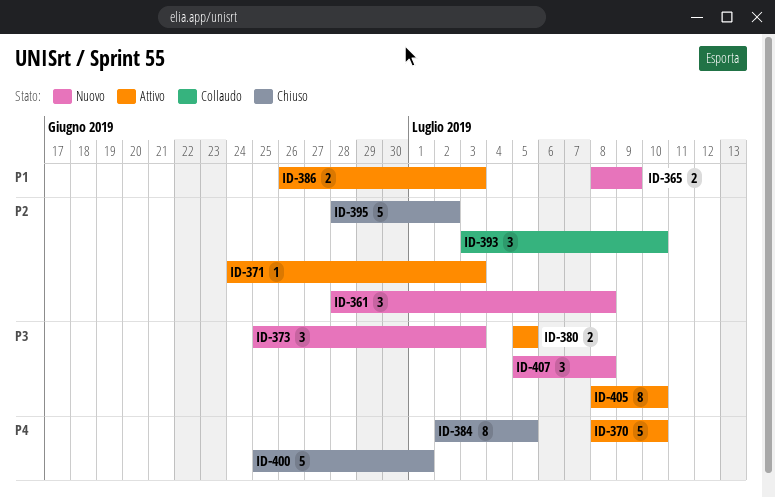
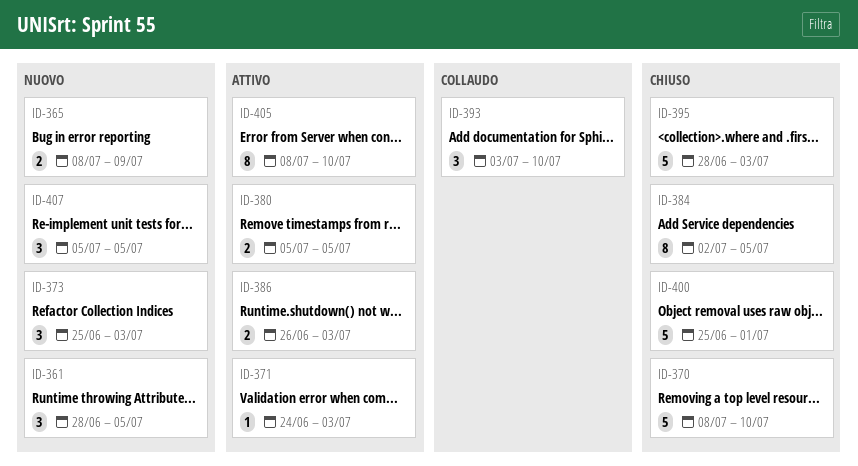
ID-361, due: Jul 8 -> Jul 5
ID-370, status: Attivo -> Chiuso
ID-395, due: Jul 2 -> Jul 3
ID-407, due: Jul 8 -> Jul 5

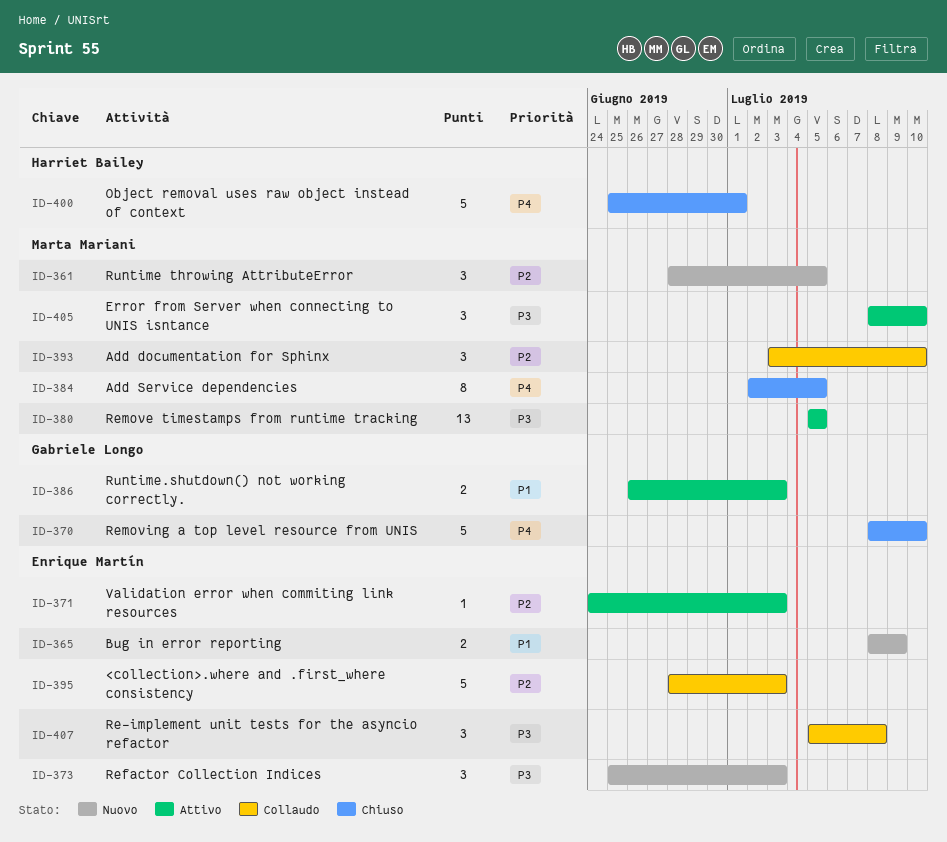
ID-380, estimate: 2 -> 13
ID-395, status: Chiuso -> Collaudo
ID-405, estimate: 8 -> 3
ID-407, status: Nuovo -> Collaudo
ID-407, due: Jul 5 -> Jul 8

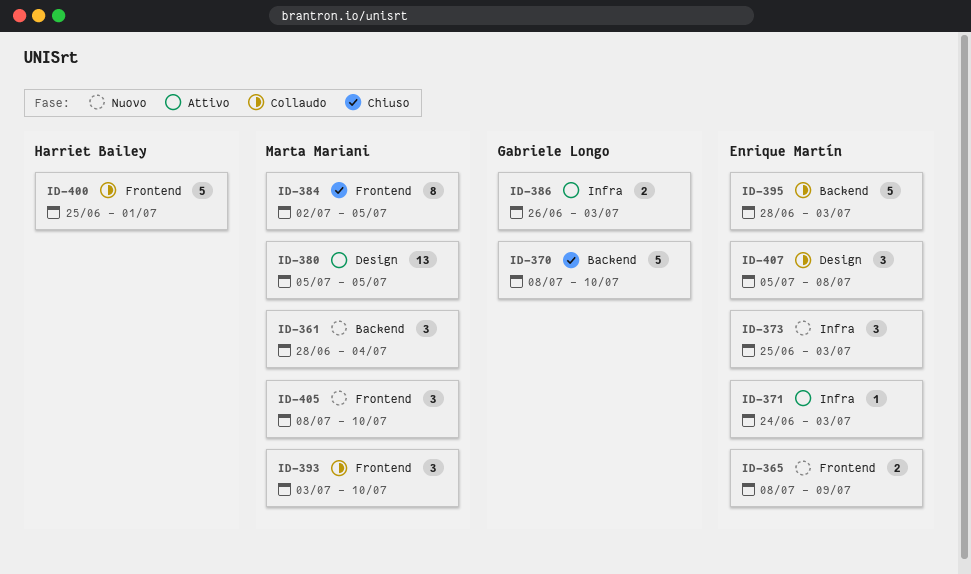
ID-361, due: Jul 5 -> Jul 4
ID-400, status: Chiuso -> Collaudo
ID-405, status: Attivo -> Nuovo

